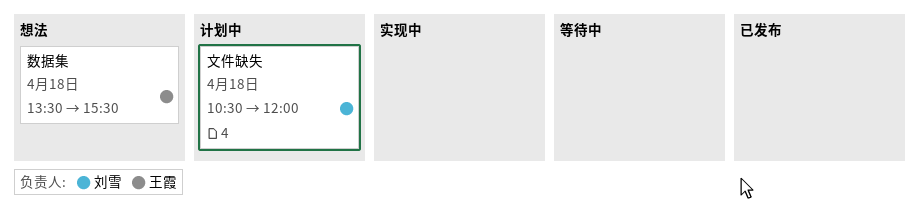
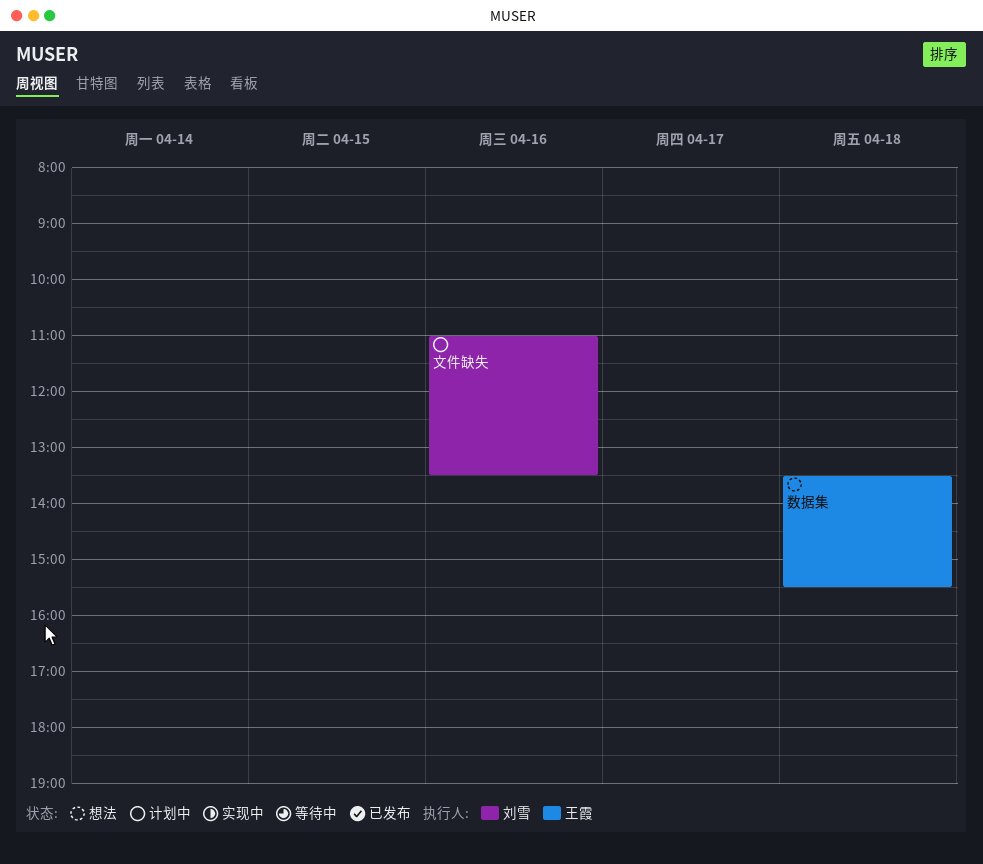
文件缺失, day: Apr 18 -> Apr 16
文件缺失, begins: 10:30 -> 11:00
文件缺失, ends: 12:00 -> 13:30

